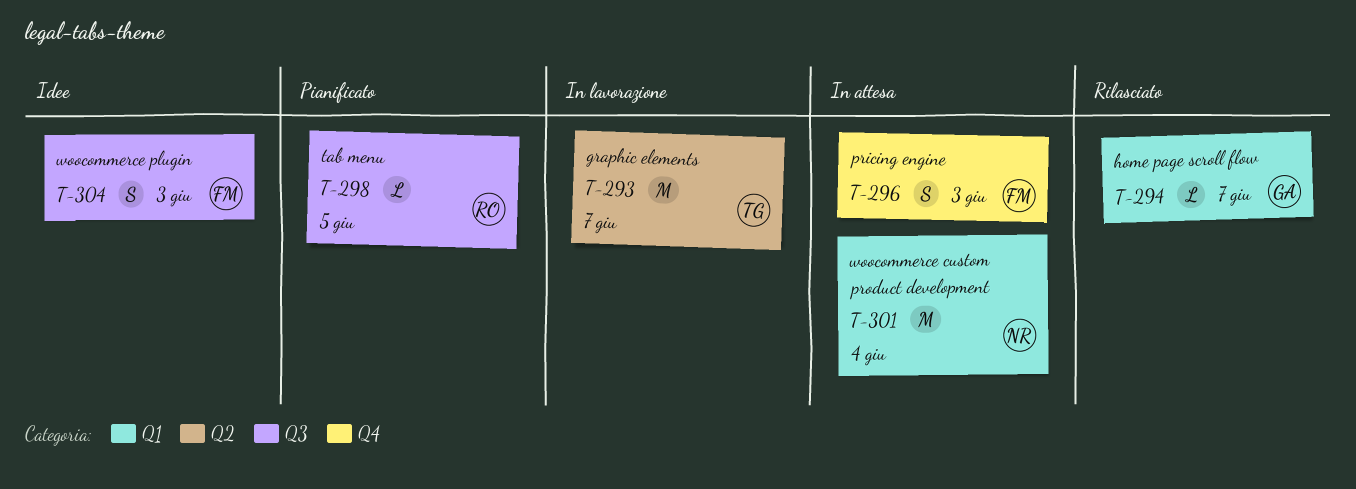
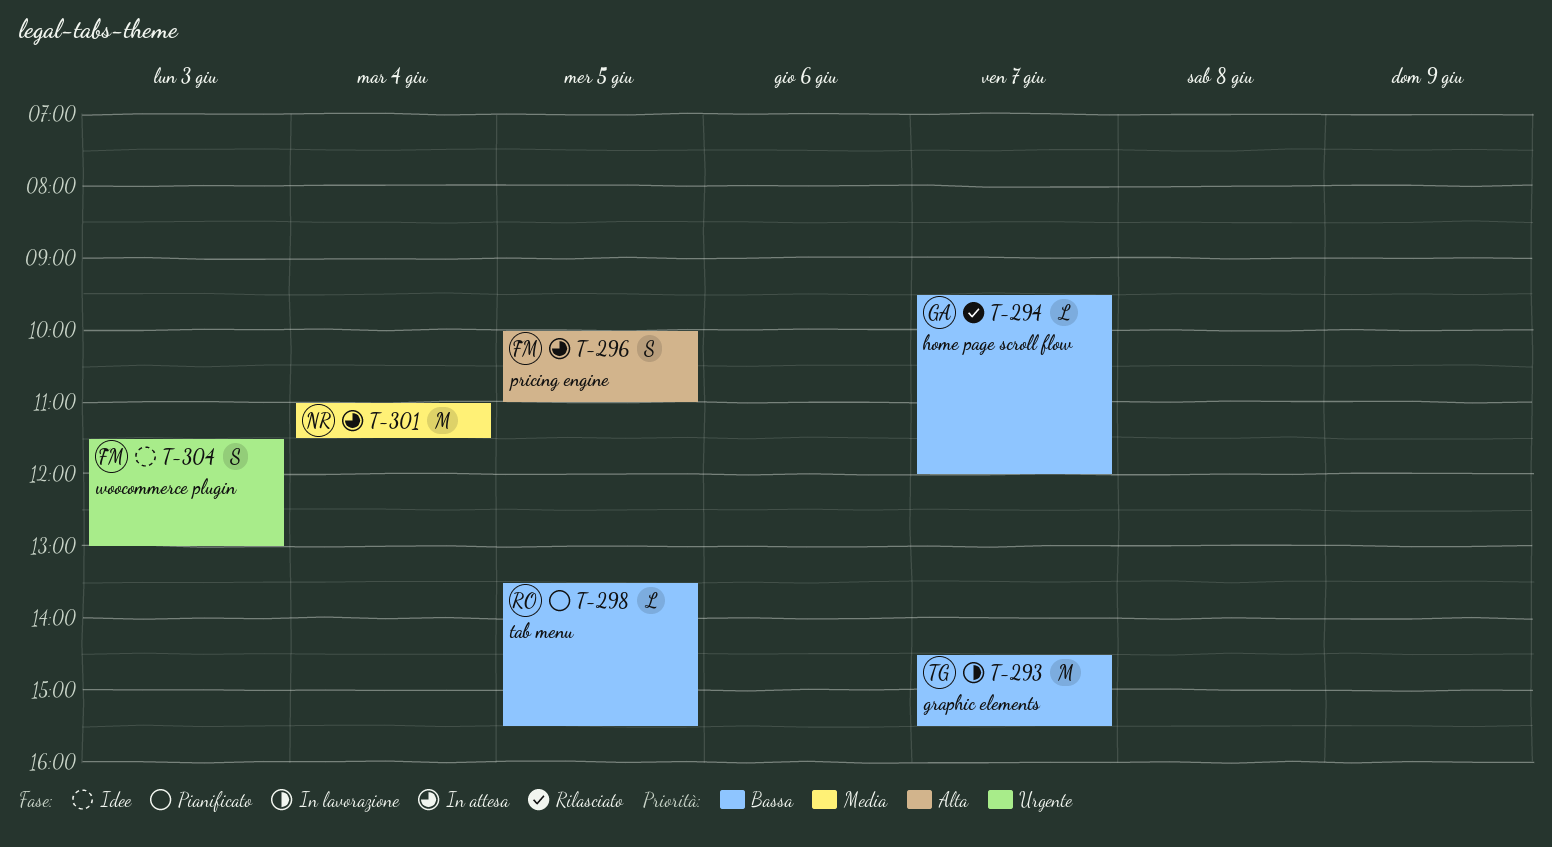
T-296, day: Jun 3 -> Jun 5

